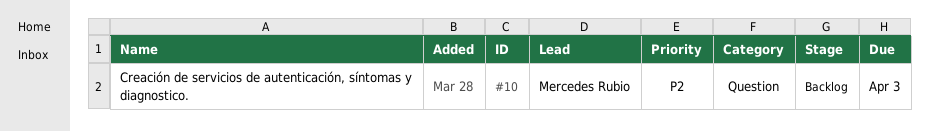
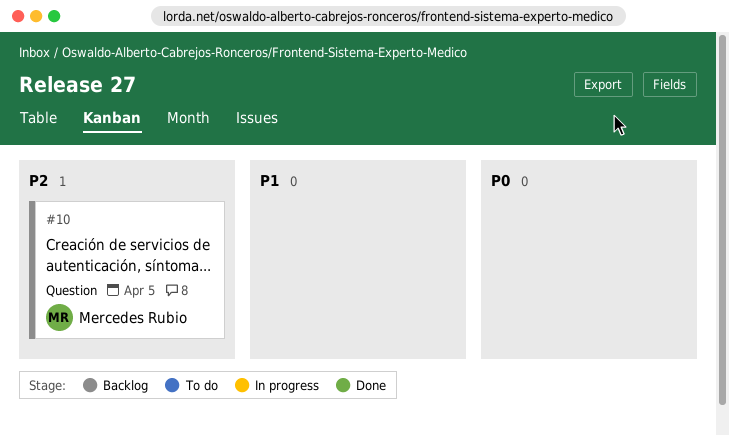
#10, due: Apr 3 -> Apr 5

